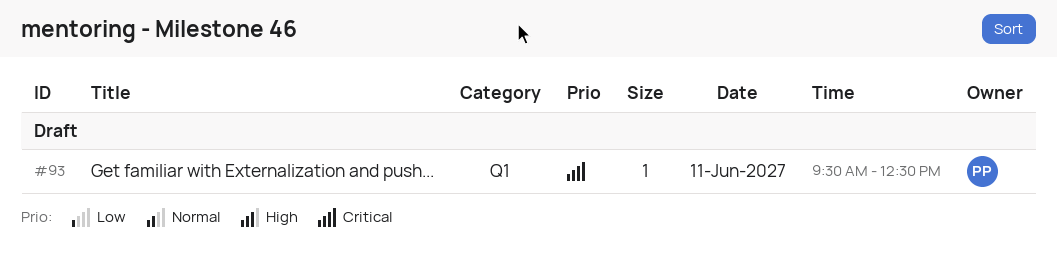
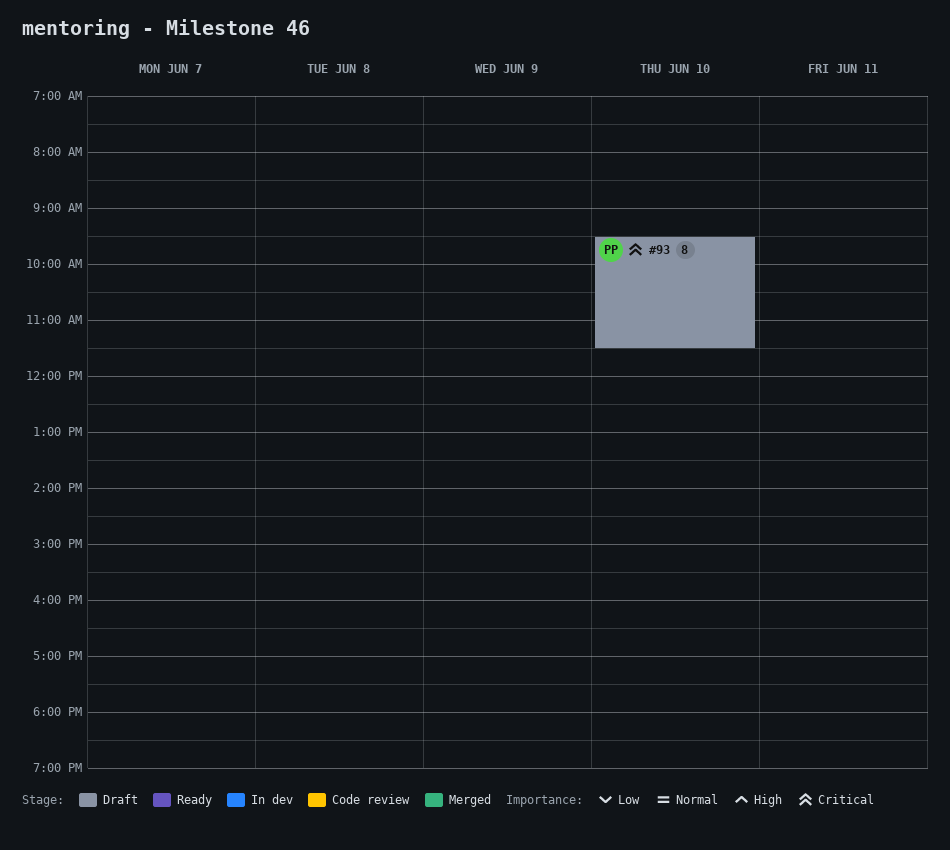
#93, estimate: 1 -> 8
#93, day: Jun 11 -> Jun 10
#93, ends: 12:30 -> 11:30

